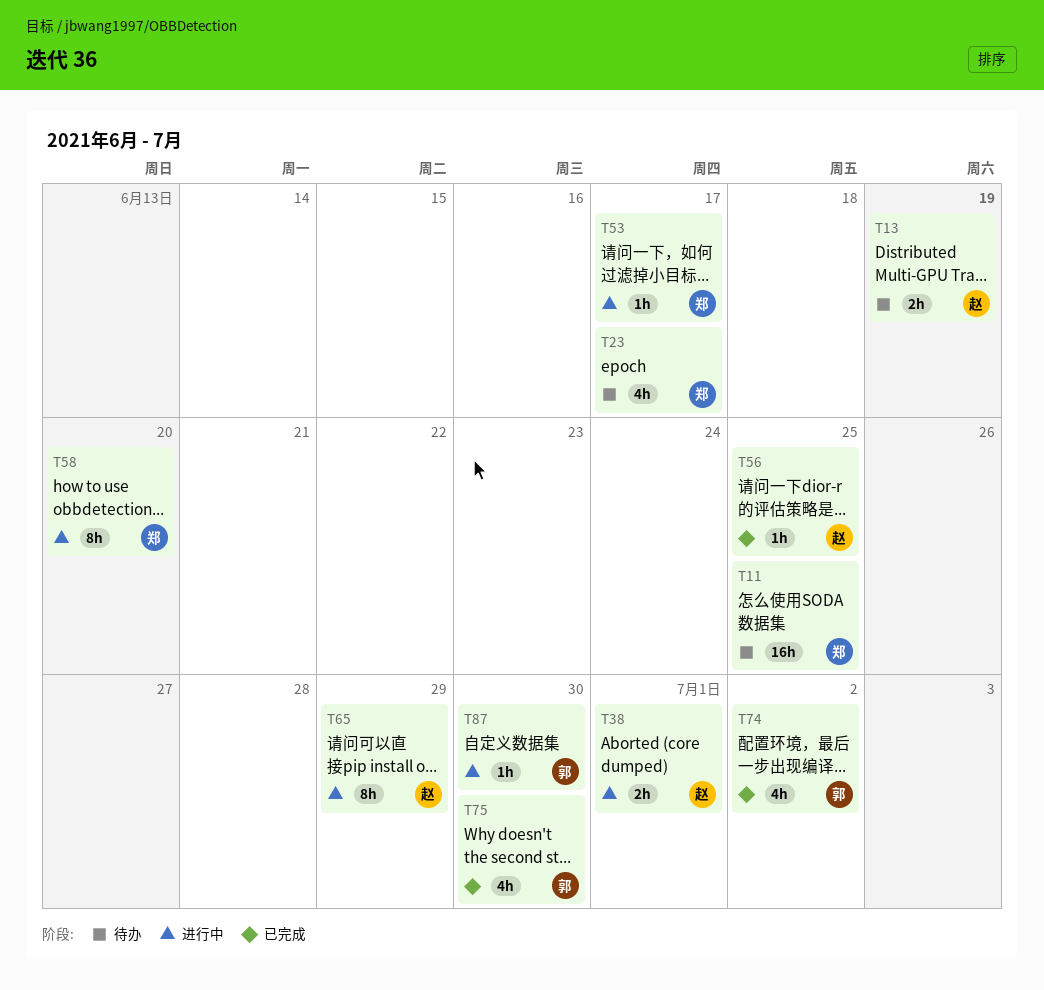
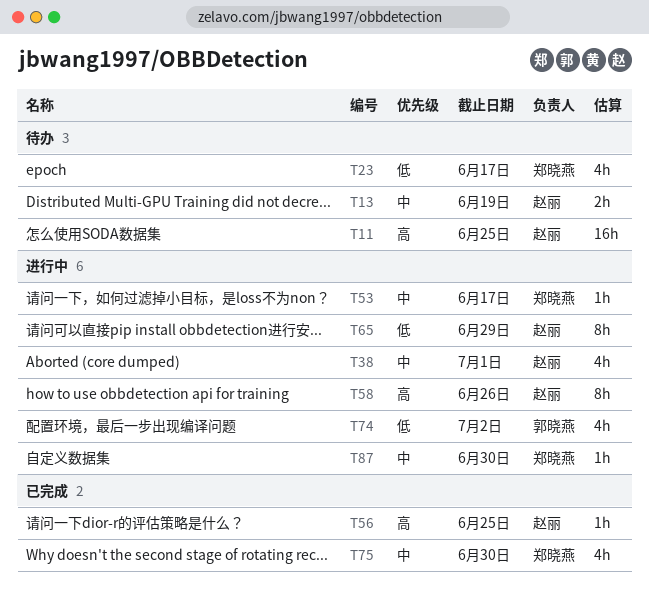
T11, owner: 郑晓燕 -> 赵丽
T38, estimate: 2h -> 4h
T58, owner: 郑晓燕 -> 赵丽
T58, due: Jun 20 -> Jun 26
T74, status: 已完成 -> 进行中
T75, owner: 郭晓燕 -> 郑晓燕
T87, owner: 郭晓燕 -> 郑晓燕

